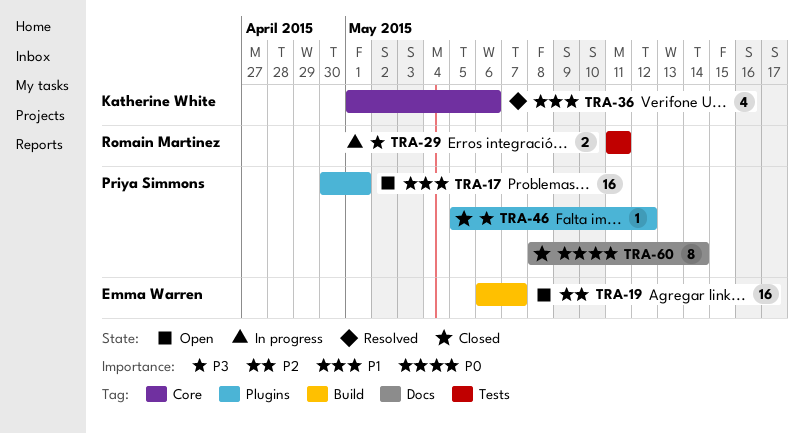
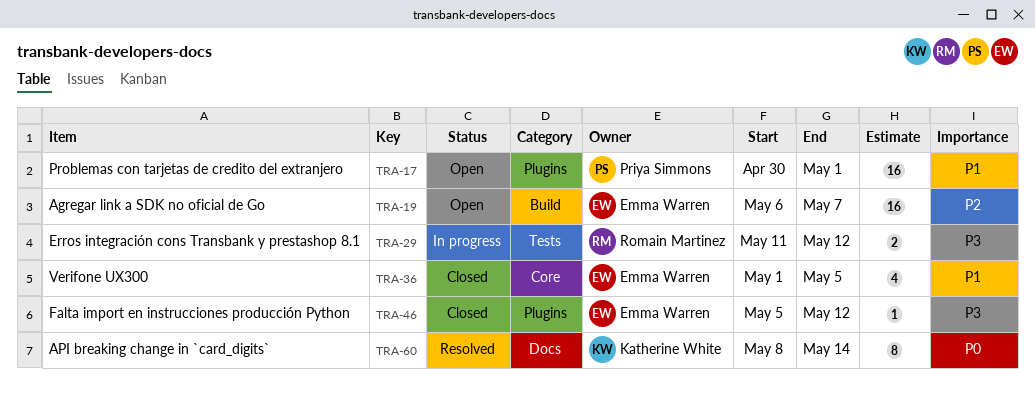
TRA-29, due: May 11 -> May 12
TRA-36, status: Resolved -> Closed
TRA-36, owner: Katherine White -> Emma Warren
TRA-36, due: May 6 -> May 5
TRA-46, owner: Priya Simmons -> Emma Warren
TRA-60, status: Closed -> Resolved
TRA-60, owner: Priya Simmons -> Katherine White

